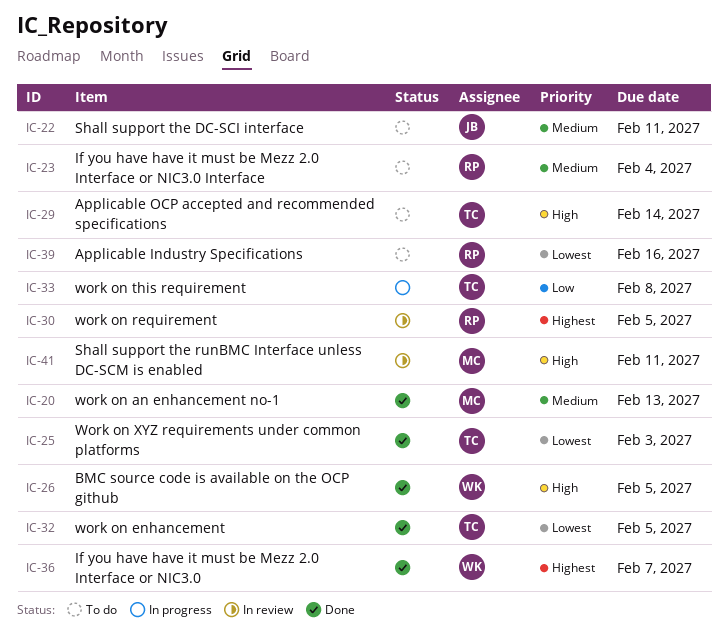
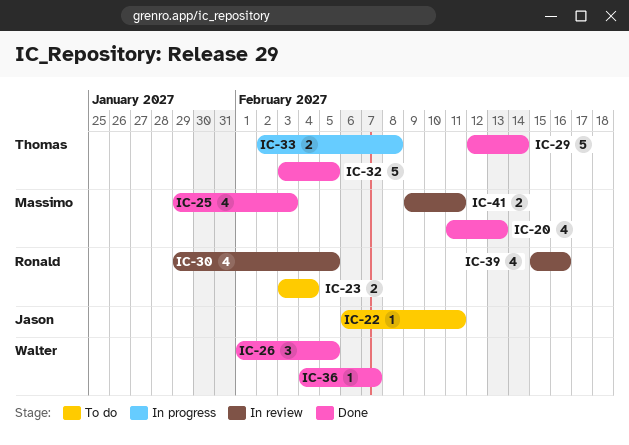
IC-25, owner: Thomas -> Massimo
IC-29, status: To do -> Done
IC-39, status: To do -> In review

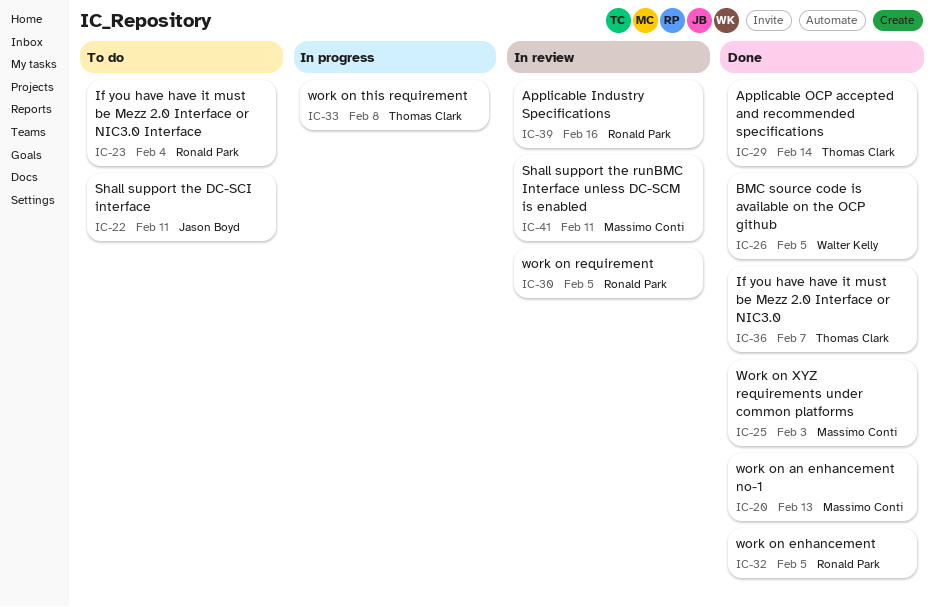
IC-32, owner: Thomas Clark -> Ronald Park
IC-36, owner: Walter Kelly -> Thomas Clark

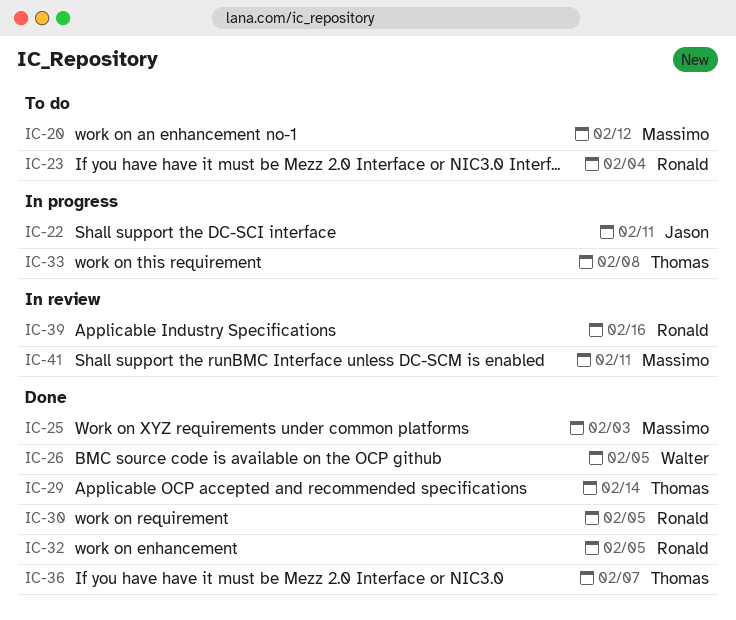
IC-20, status: Done -> To do
IC-20, due: Feb 13 -> Feb 12
IC-22, status: To do -> In progress
IC-30, status: In review -> Done

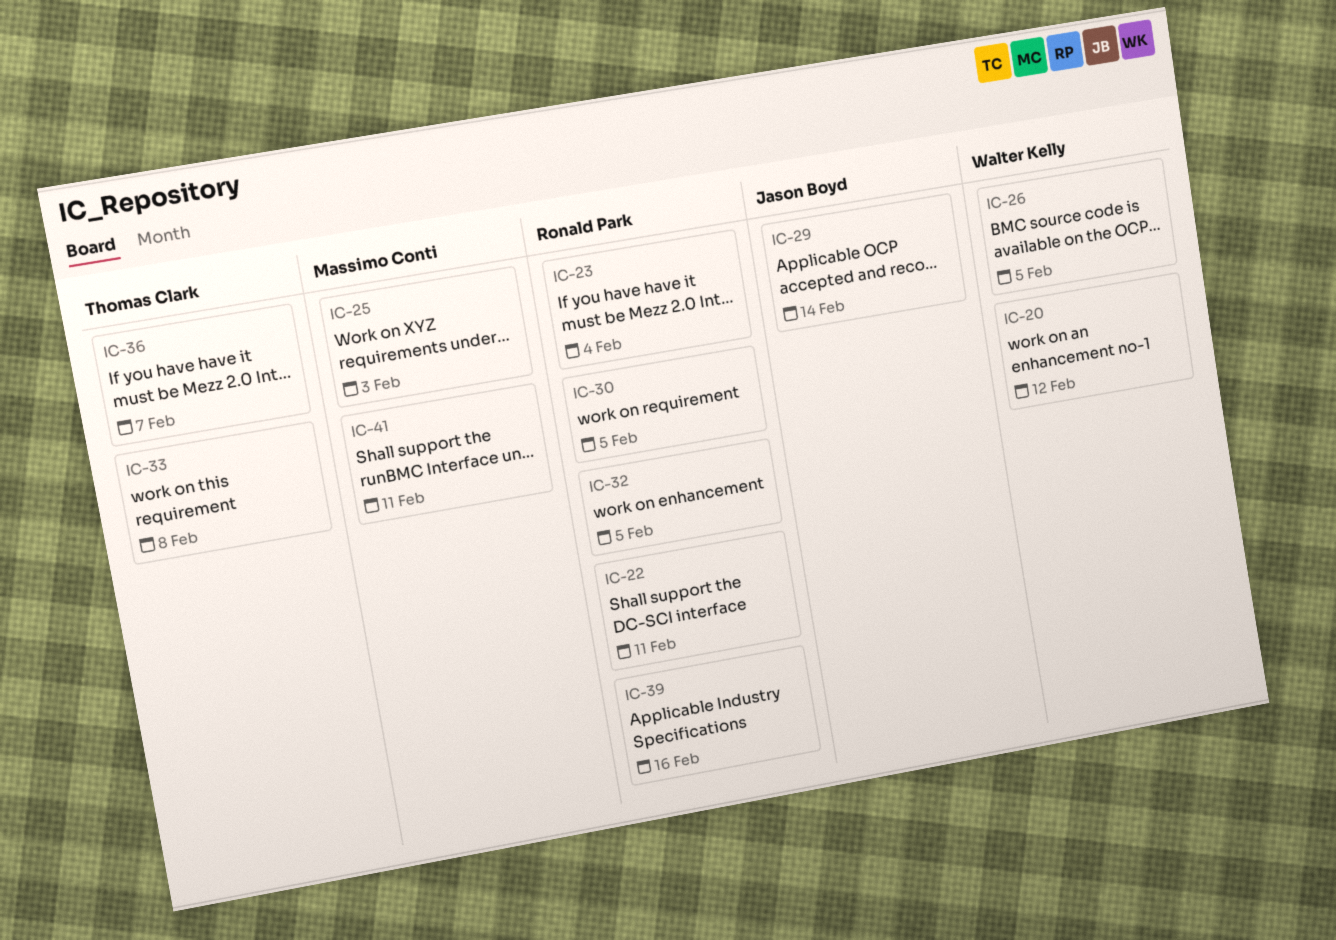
IC-20, owner: Massimo Conti -> Walter Kelly
IC-22, owner: Jason Boyd -> Ronald Park
IC-29, owner: Thomas Clark -> Jason Boyd

